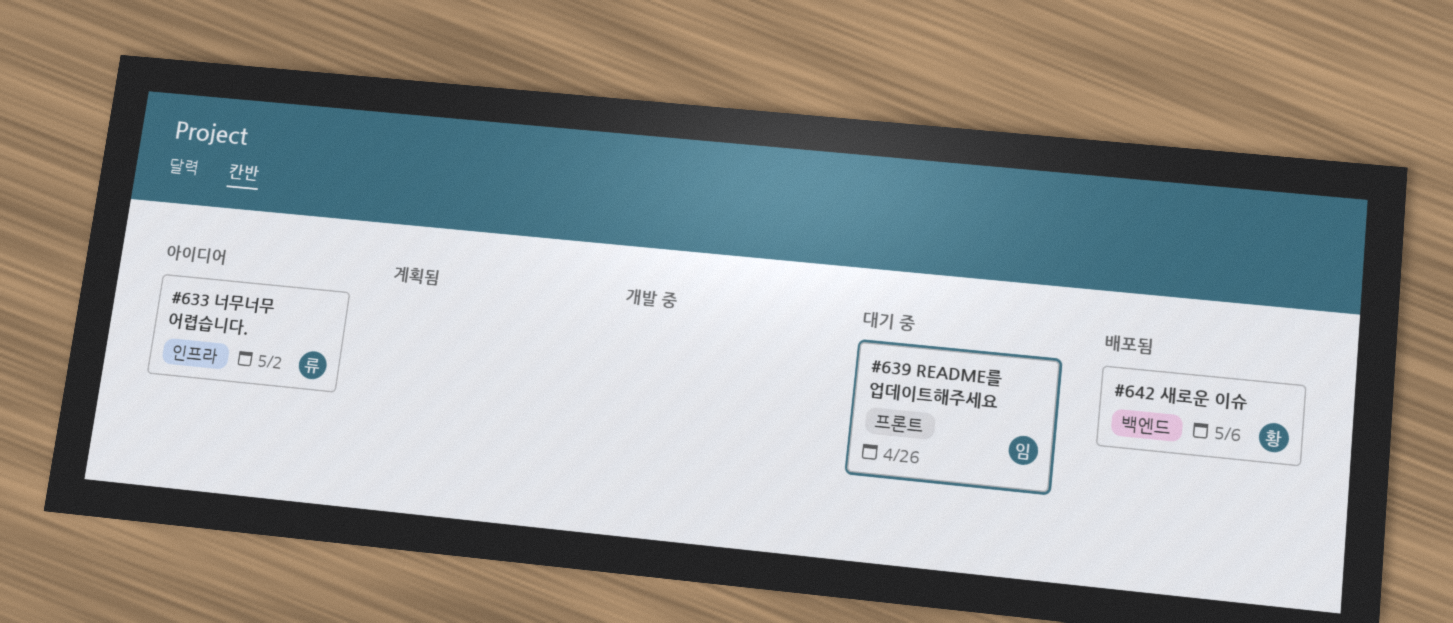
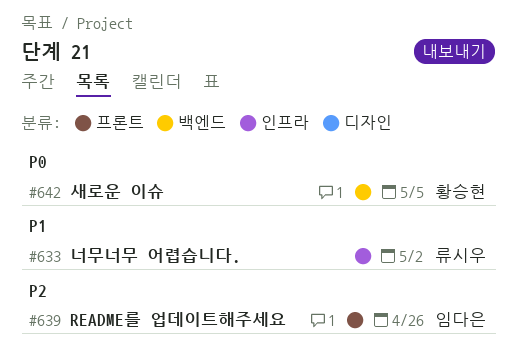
#642, due: May 6 -> May 5

